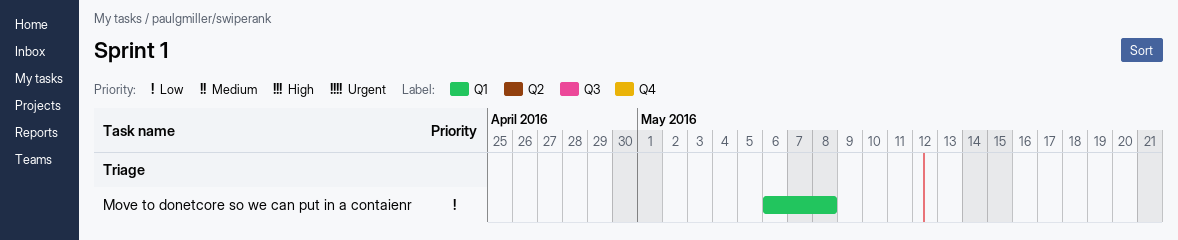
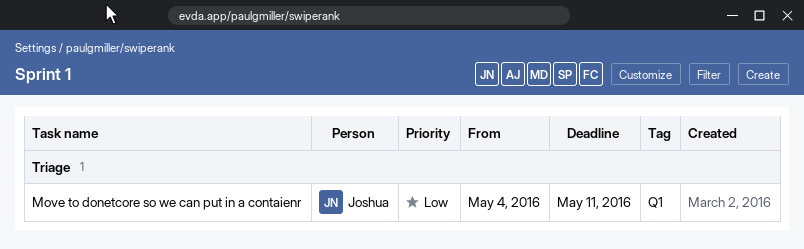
Move to donetcore so we can put in a contaienr, start: May 6 -> May 4
Move to donetcore so we can put in a contaienr, due: May 8 -> May 11

